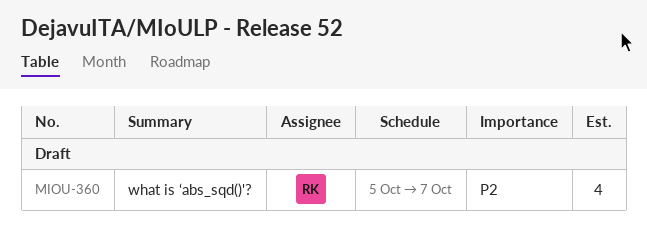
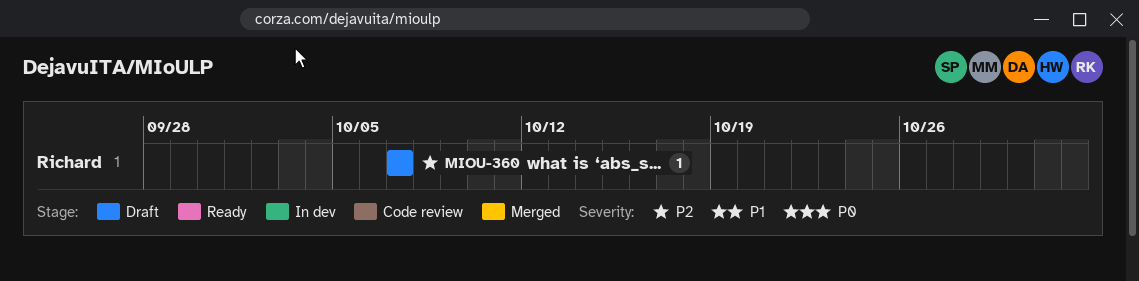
MIOU-360, estimate: 4 -> 1
MIOU-360, start: Oct 5 -> Oct 7

